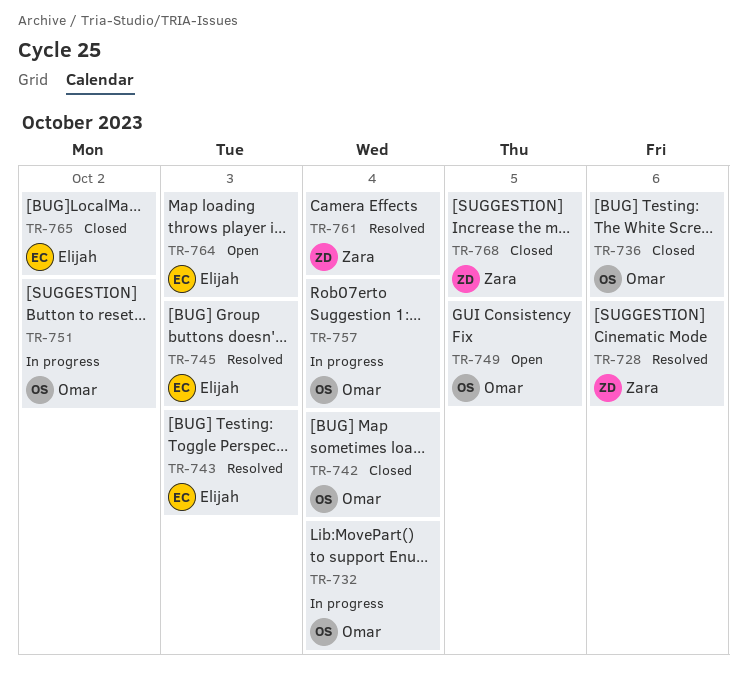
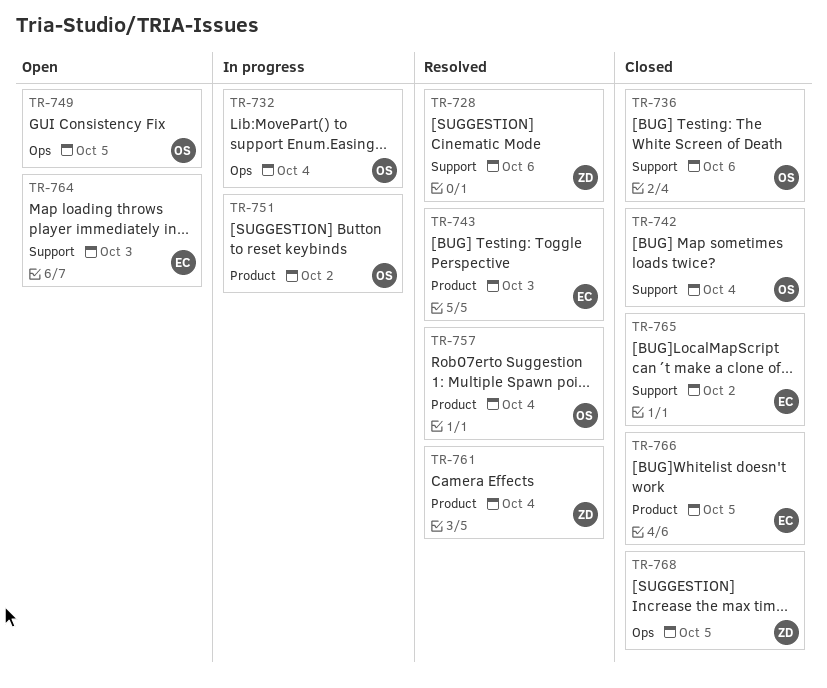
TR-745: present -> none
TR-757, status: In progress -> Resolved
TR-766: none -> present

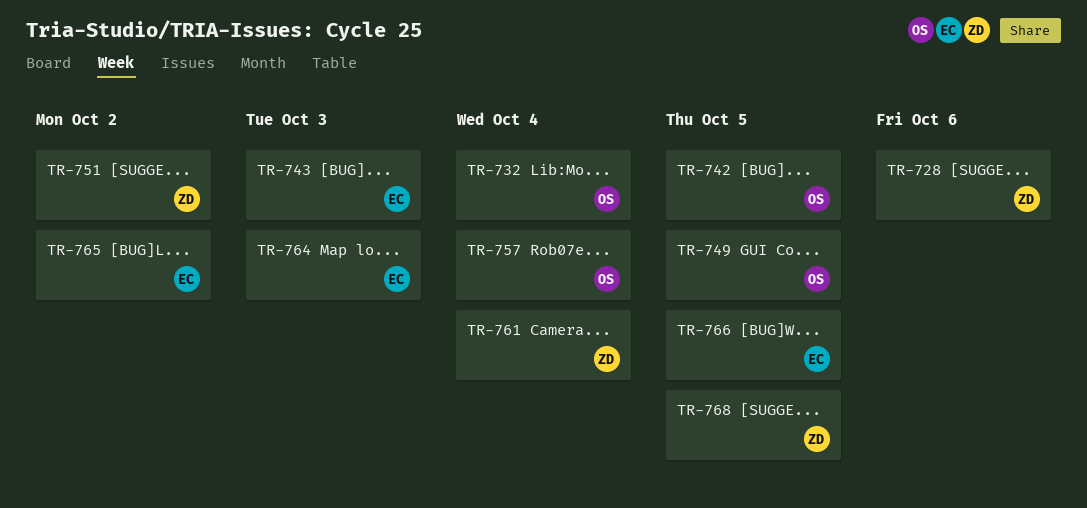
TR-736: present -> none
TR-742, due: Oct 4 -> Oct 5
TR-751, owner: OS -> ZD

